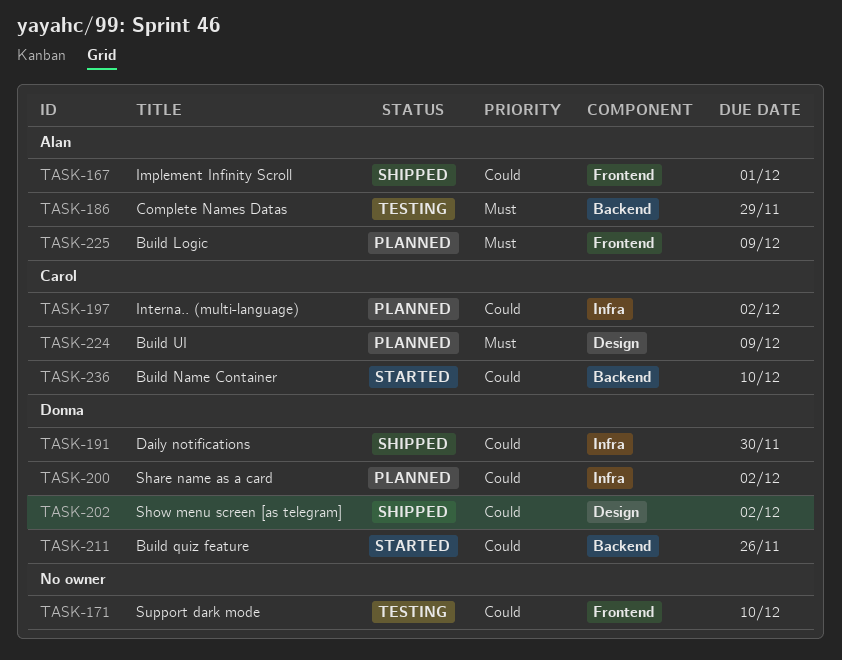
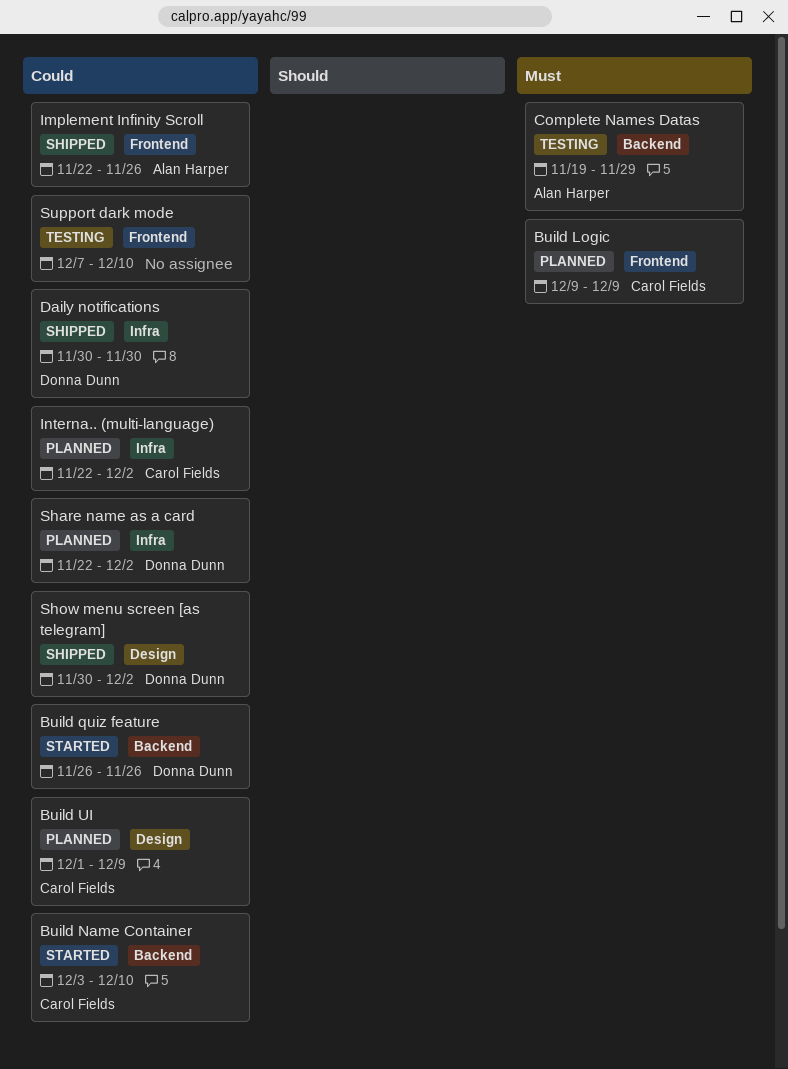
Build Logic, owner: Alan Harper -> Carol Fields
Build UI, priority: Must -> Could
Implement Infinity Scroll, due: Dec 1 -> Nov 26

